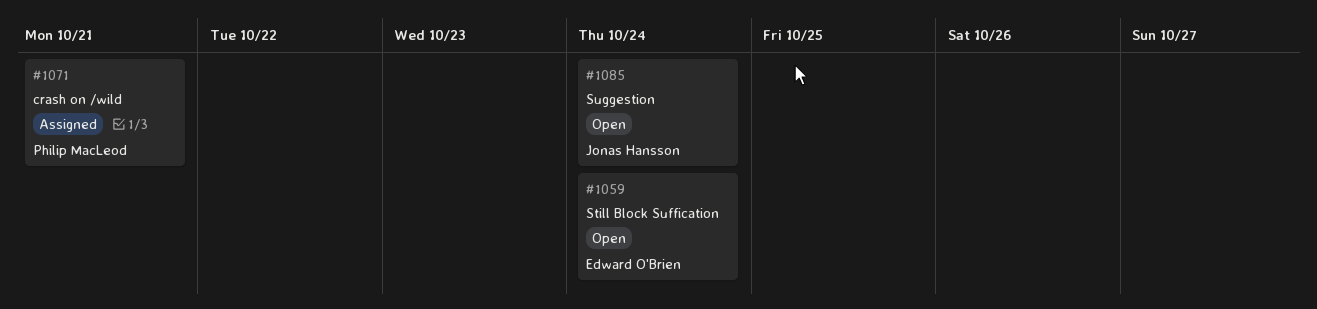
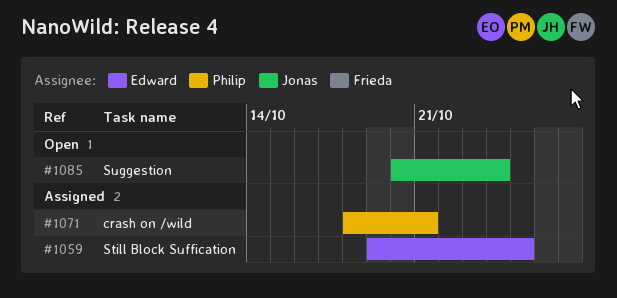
#1059, status: Open -> Assigned
#1059, due: Oct 24 -> Oct 25

